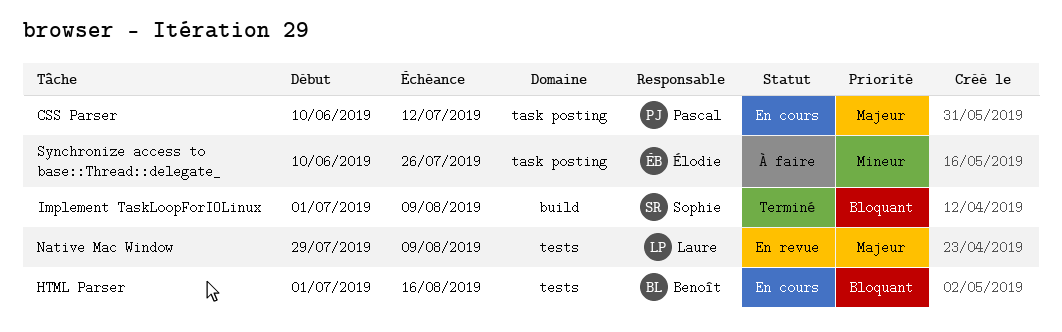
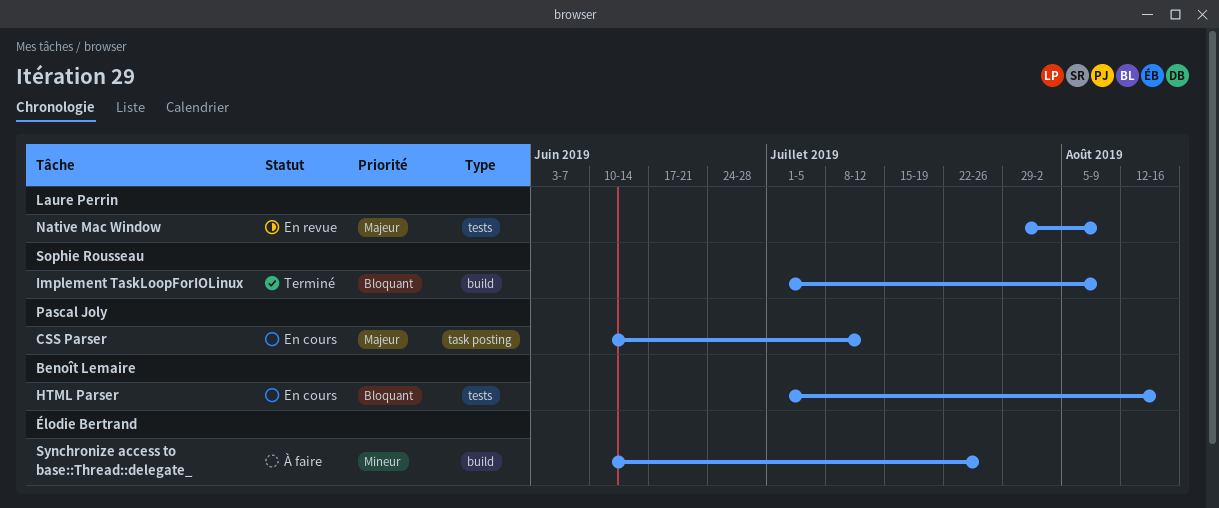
Synchronize access to base::Thread::delegate_, label: task posting -> build

